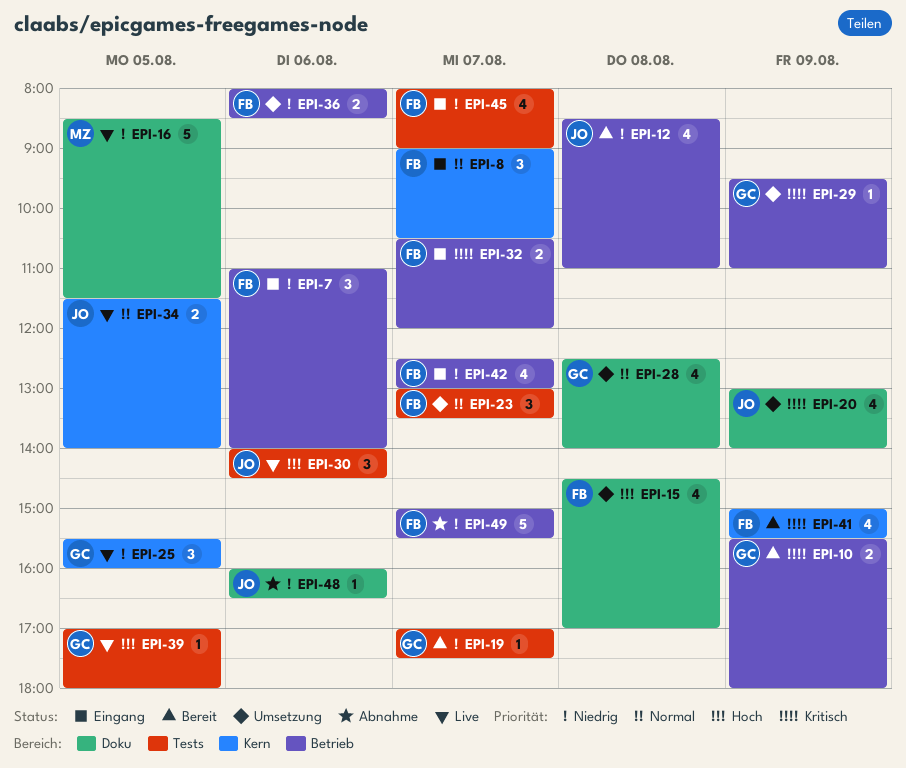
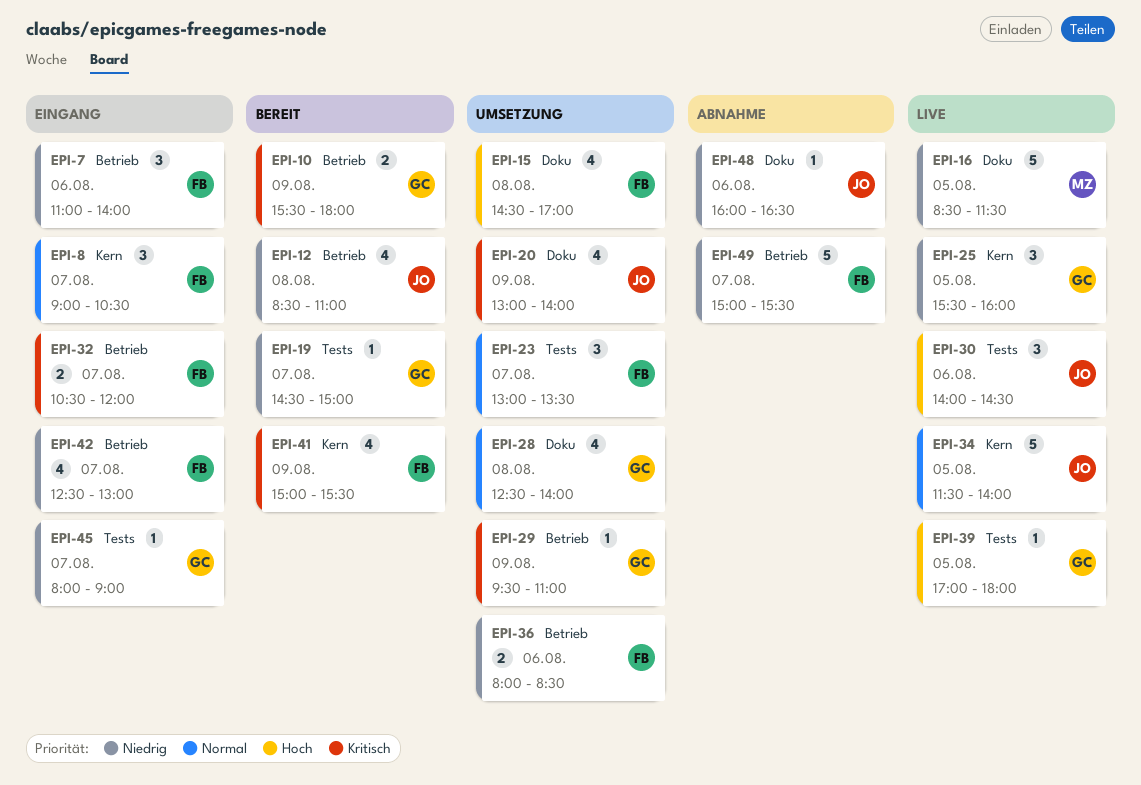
EPI-19, begins: 17:00 -> 14:30
EPI-19, ends: 17:30 -> 15:00
EPI-34, estimate: 2 -> 5
EPI-45, owner: FB -> GC
EPI-45, estimate: 4 -> 1

